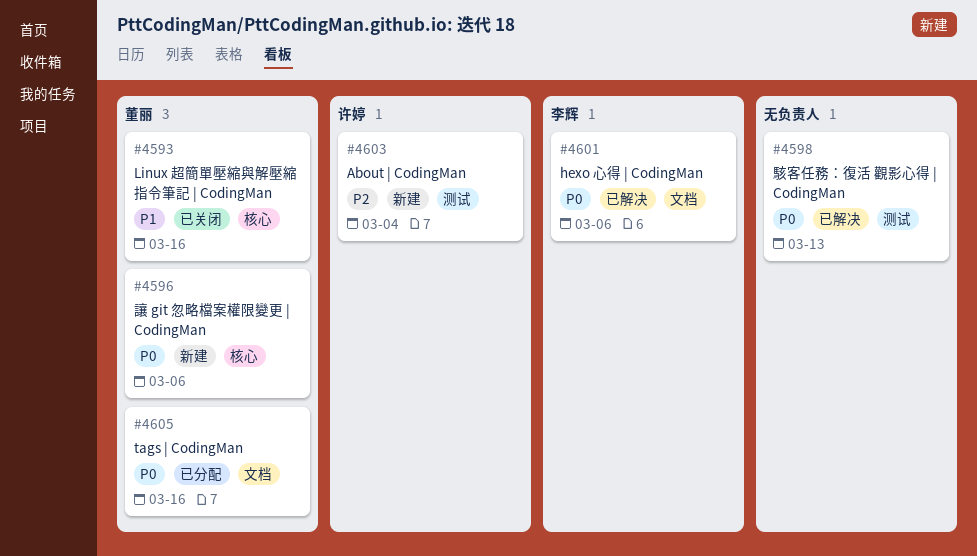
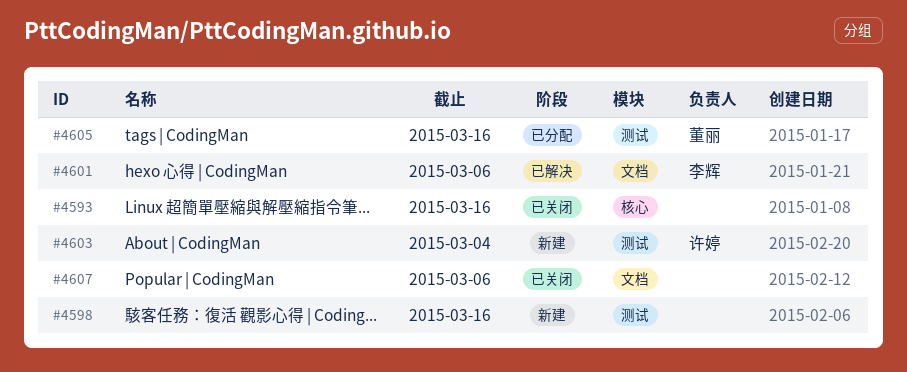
#4593, owner: 董丽 -> none
#4596: present -> none
#4598, status: 已解决 -> 新建
#4598, due: Mar 13 -> Mar 16
#4605, label: 文档 -> 测试
#4607: none -> present

